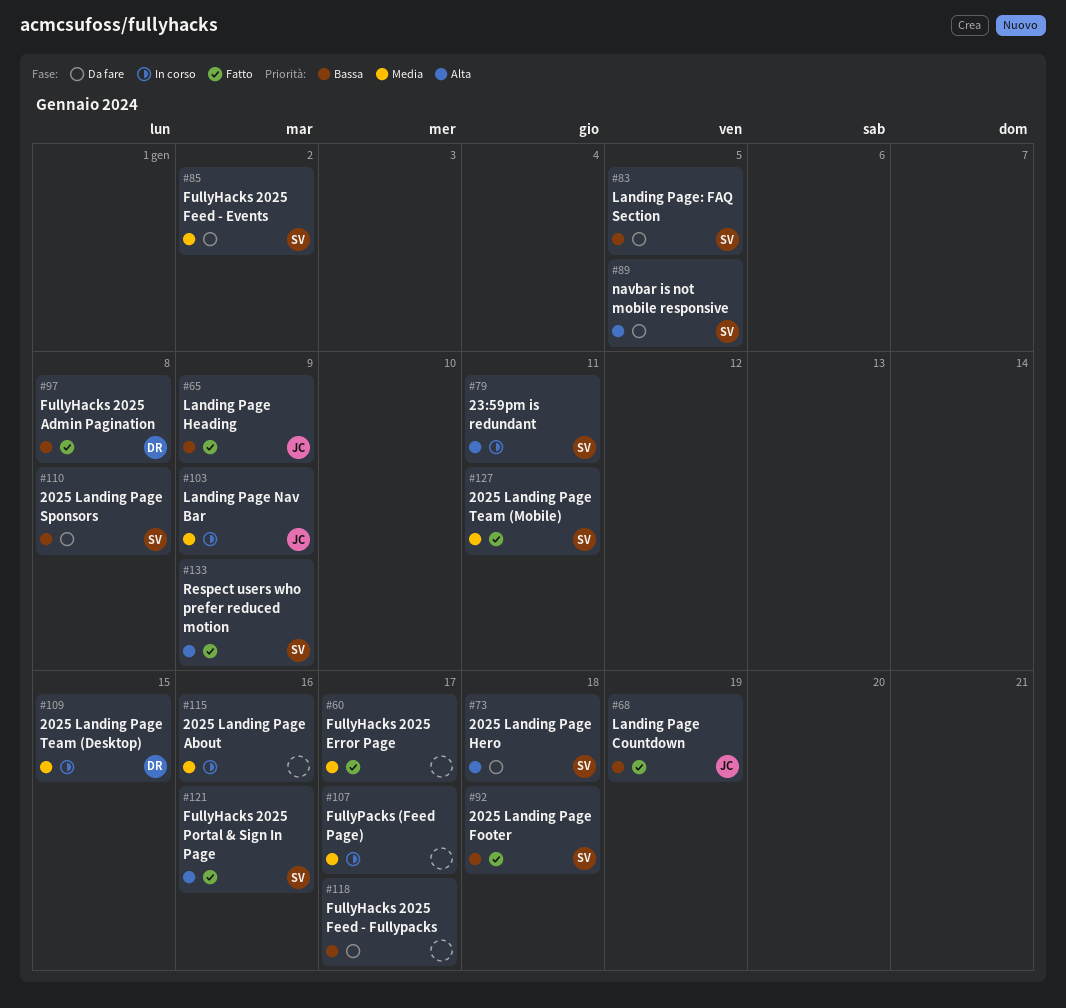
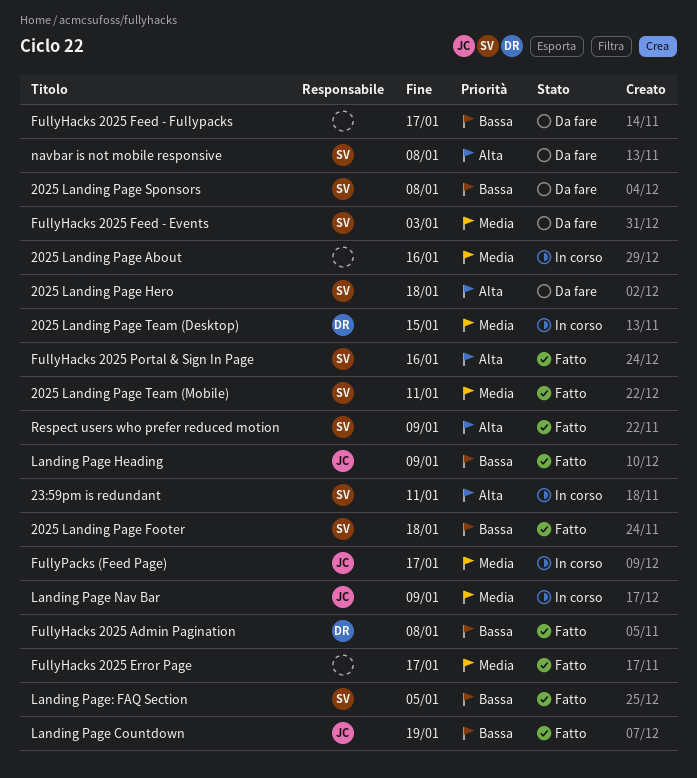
FullyHacks 2025 Feed - Events, due: Jan 2 -> Jan 3
FullyPacks (Feed Page), owner: none -> JC
Landing Page: FAQ Section, status: Da fare -> Fatto
navbar is not mobile responsive, due: Jan 5 -> Jan 8

